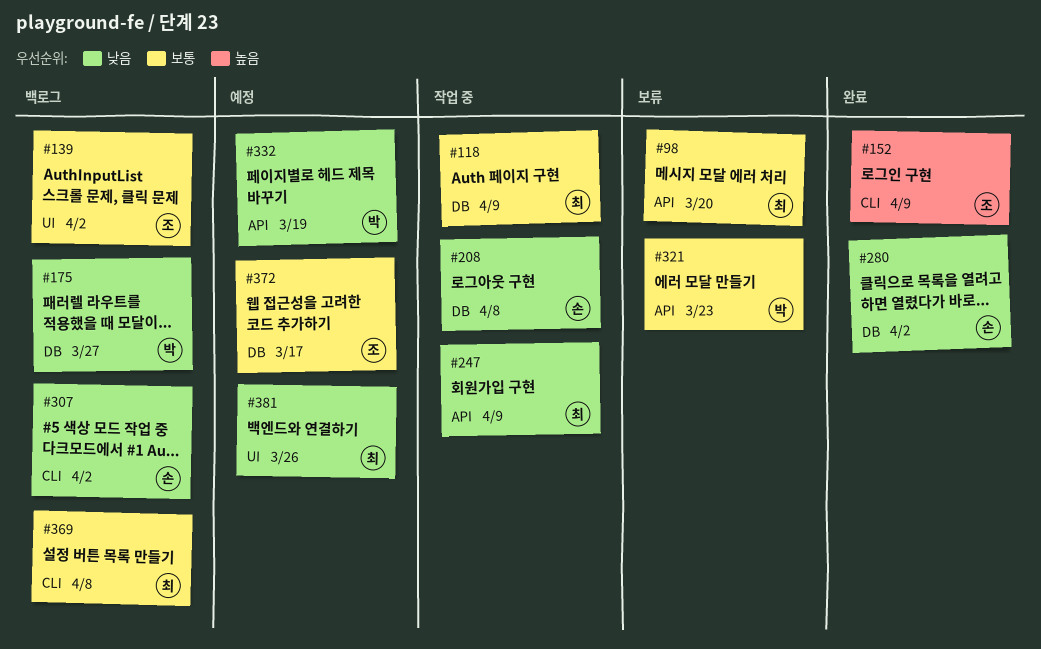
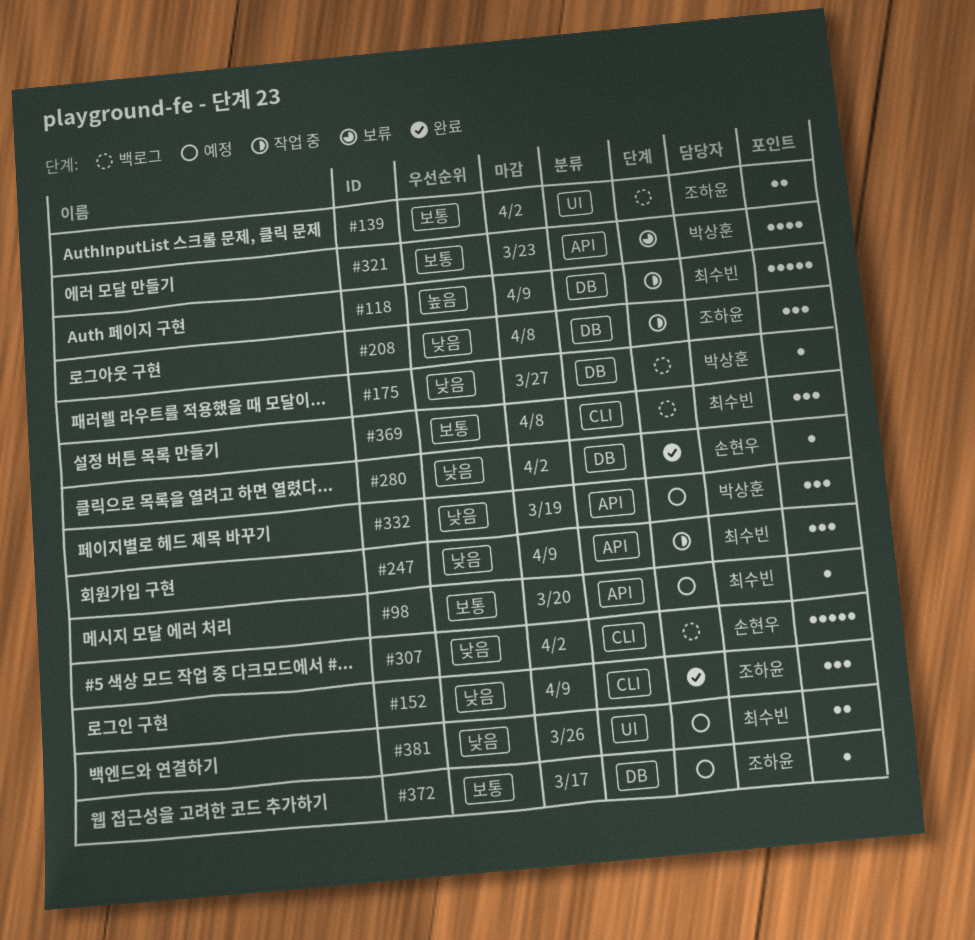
#98, status: 보류 -> 예정
#118, priority: 보통 -> 높음
#152, priority: 높음 -> 낮음
#208, owner: 손현우 -> 조하윤

